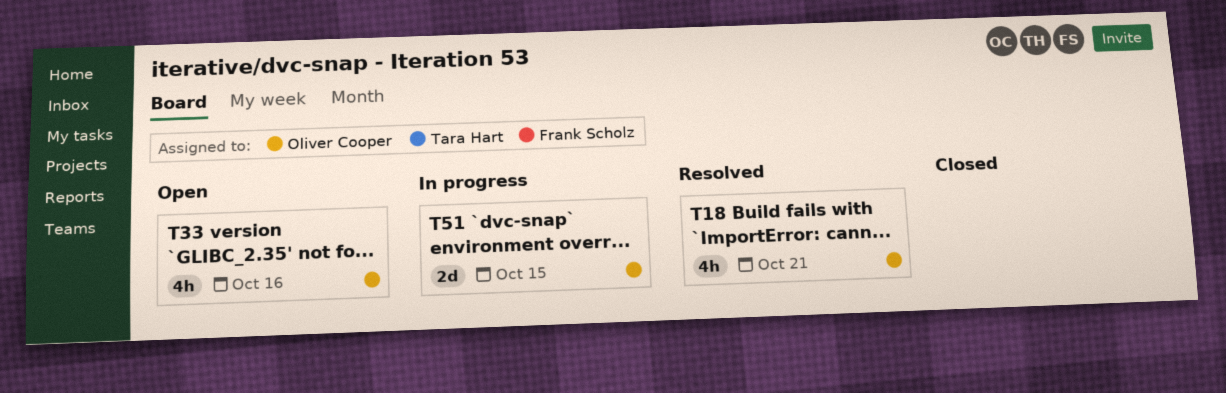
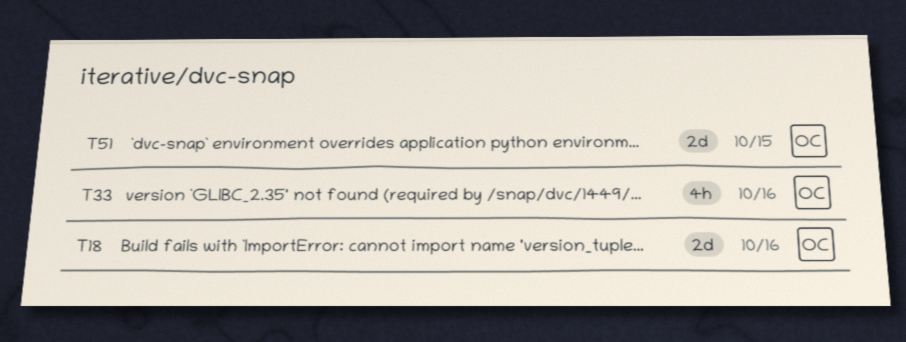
T18, estimate: 4h -> 2d
T18, due: Oct 21 -> Oct 16

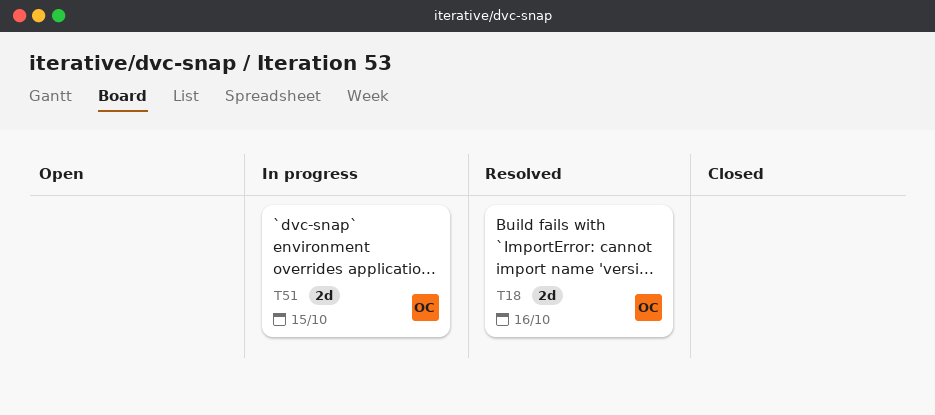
T33: present -> none

